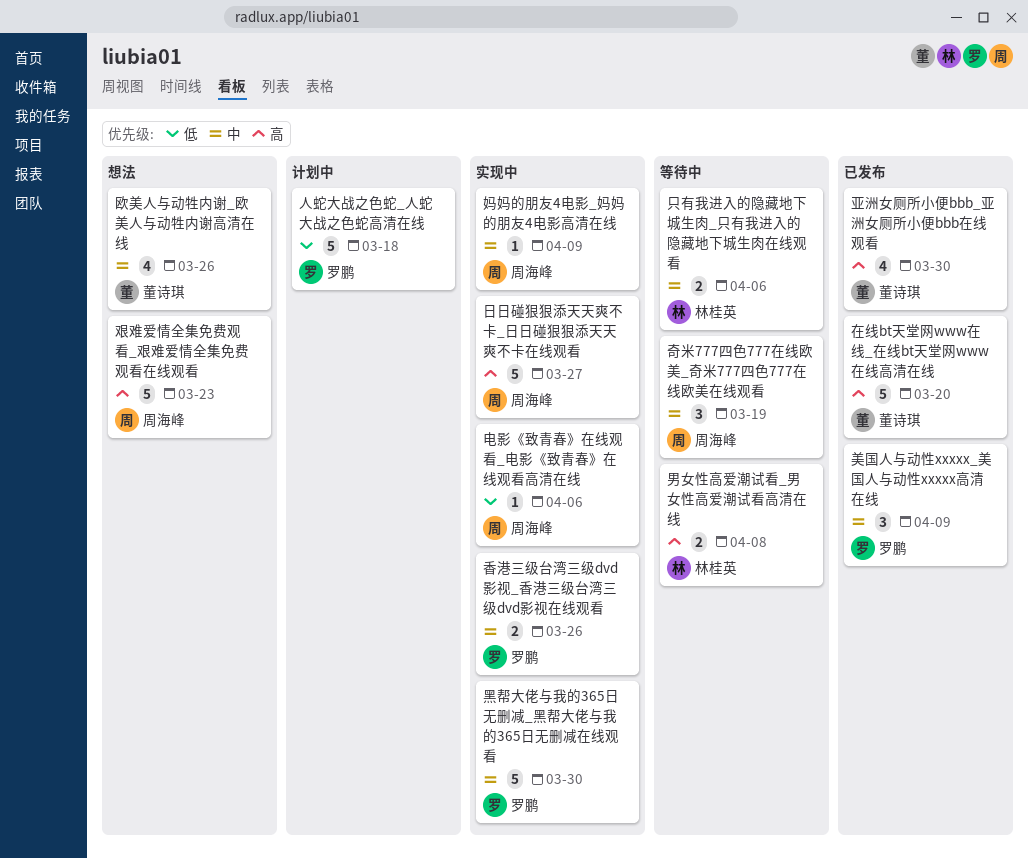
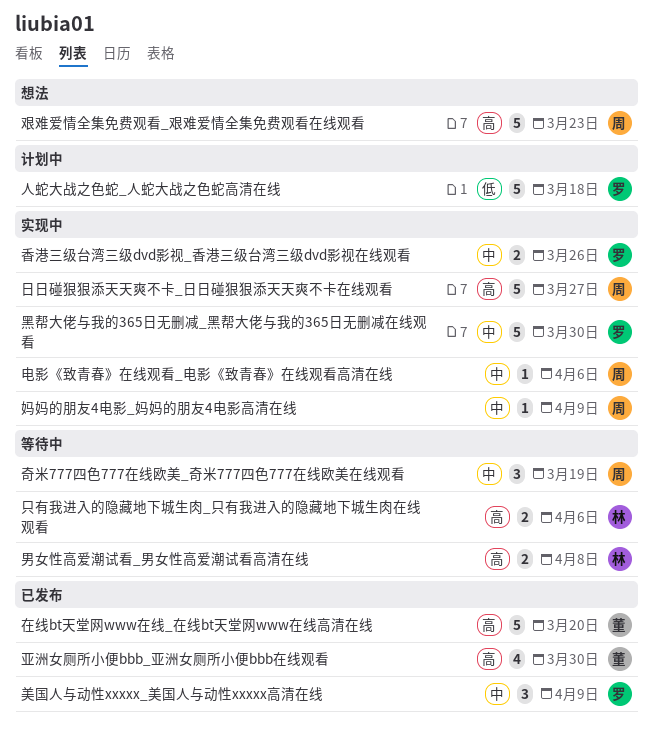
只有我进入的隐藏地下城生肉_只有我进入的隐藏地下城生肉在线观看, priority: 中 -> 高
欧美人与动牲内谢_欧美人与动牲内谢高清在线: present -> none
电影《致青春》在线观看_电影《致青春》在线观看高清在线, priority: 低 -> 中

